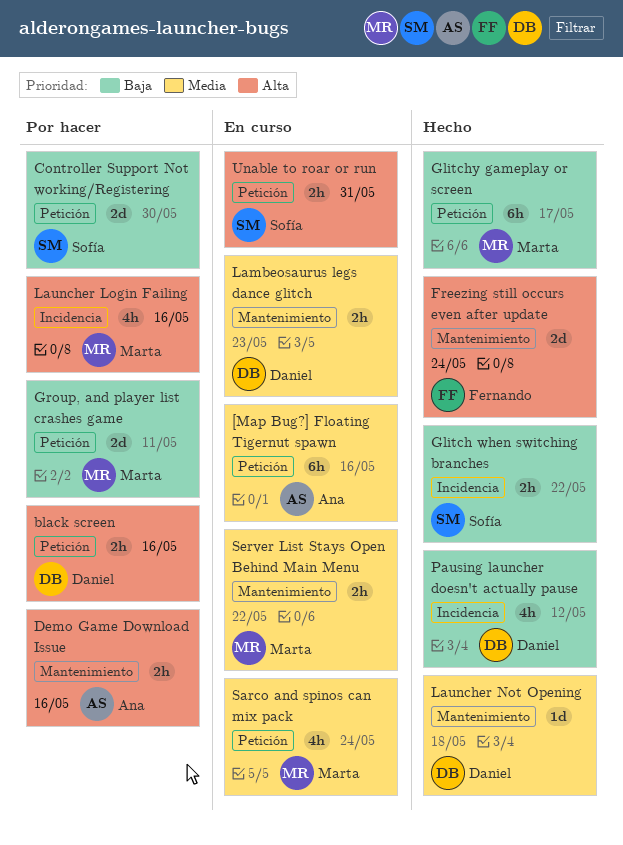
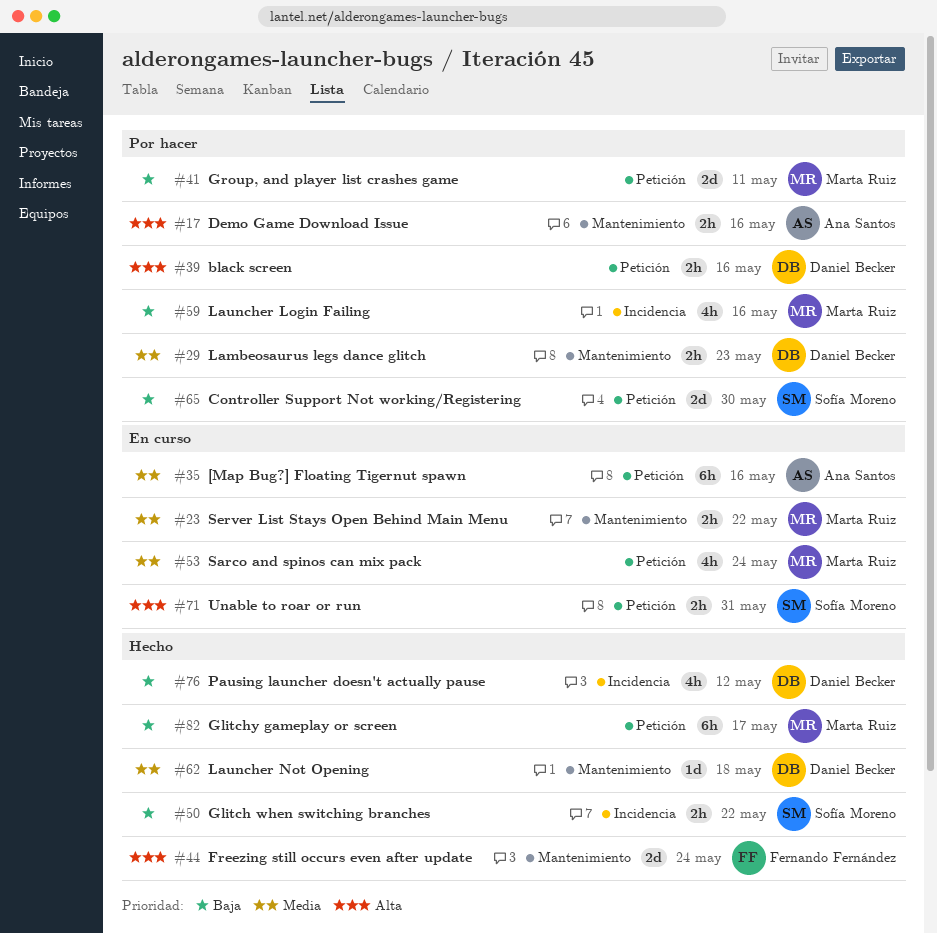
Lambeosaurus legs dance glitch, status: En curso -> Por hacer
Launcher Login Failing, priority: Alta -> Baja

